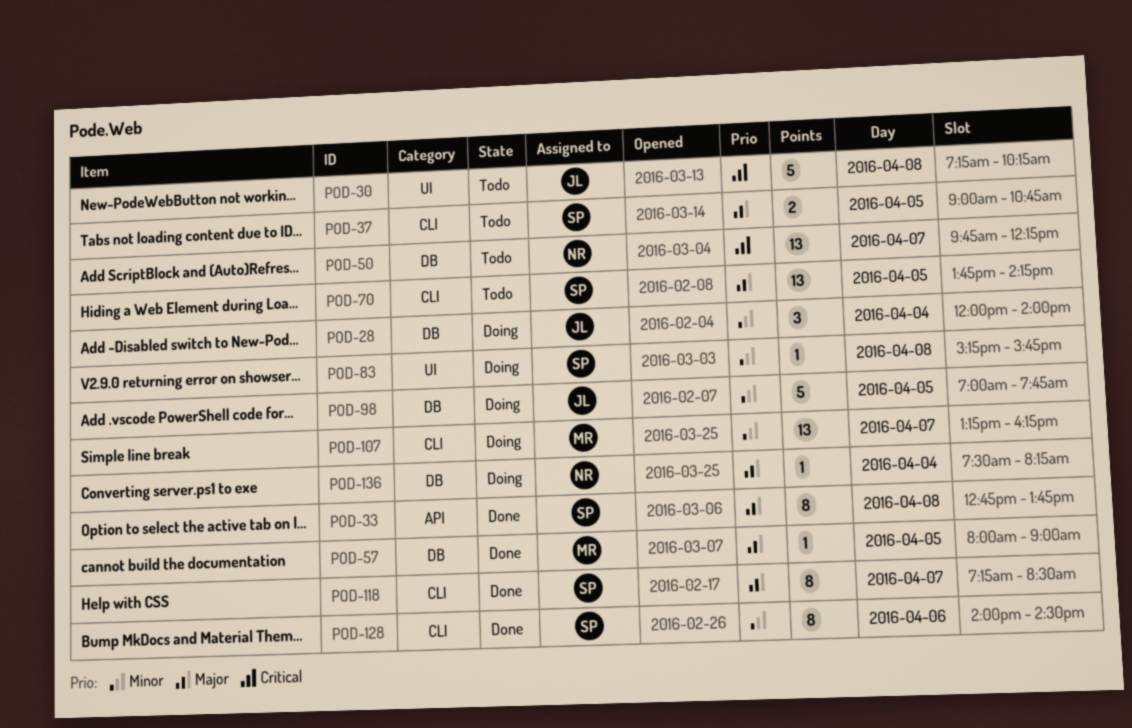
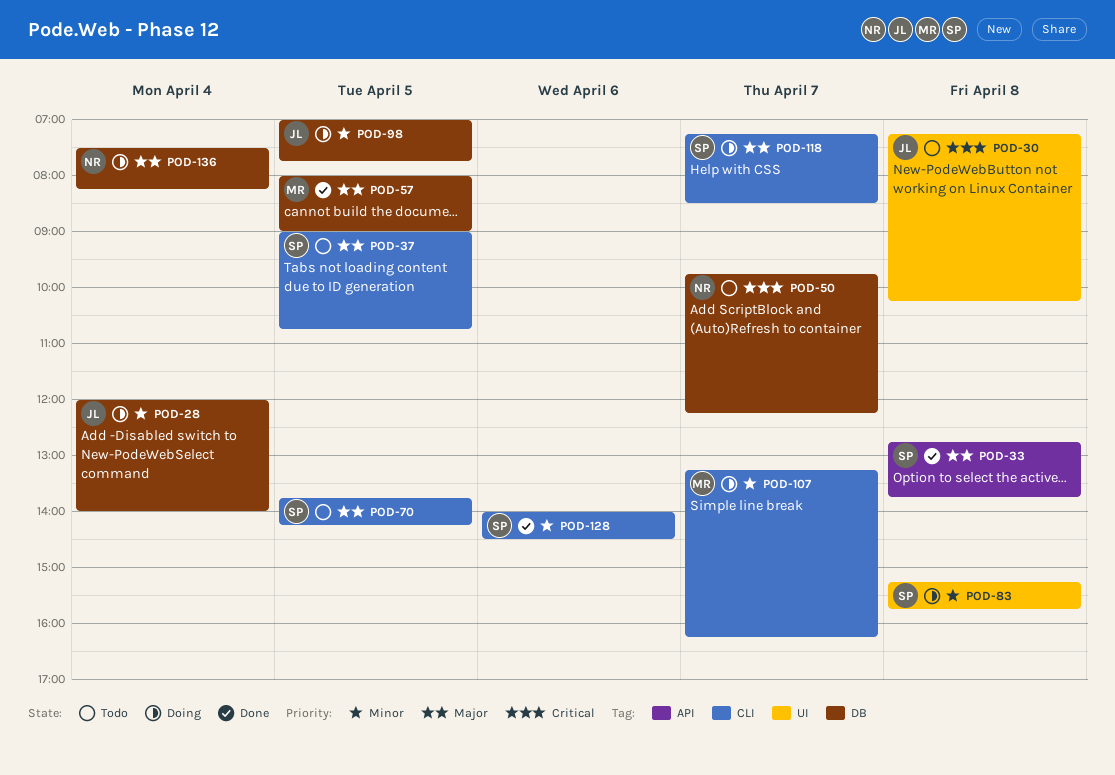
POD-118, status: Done -> Doing

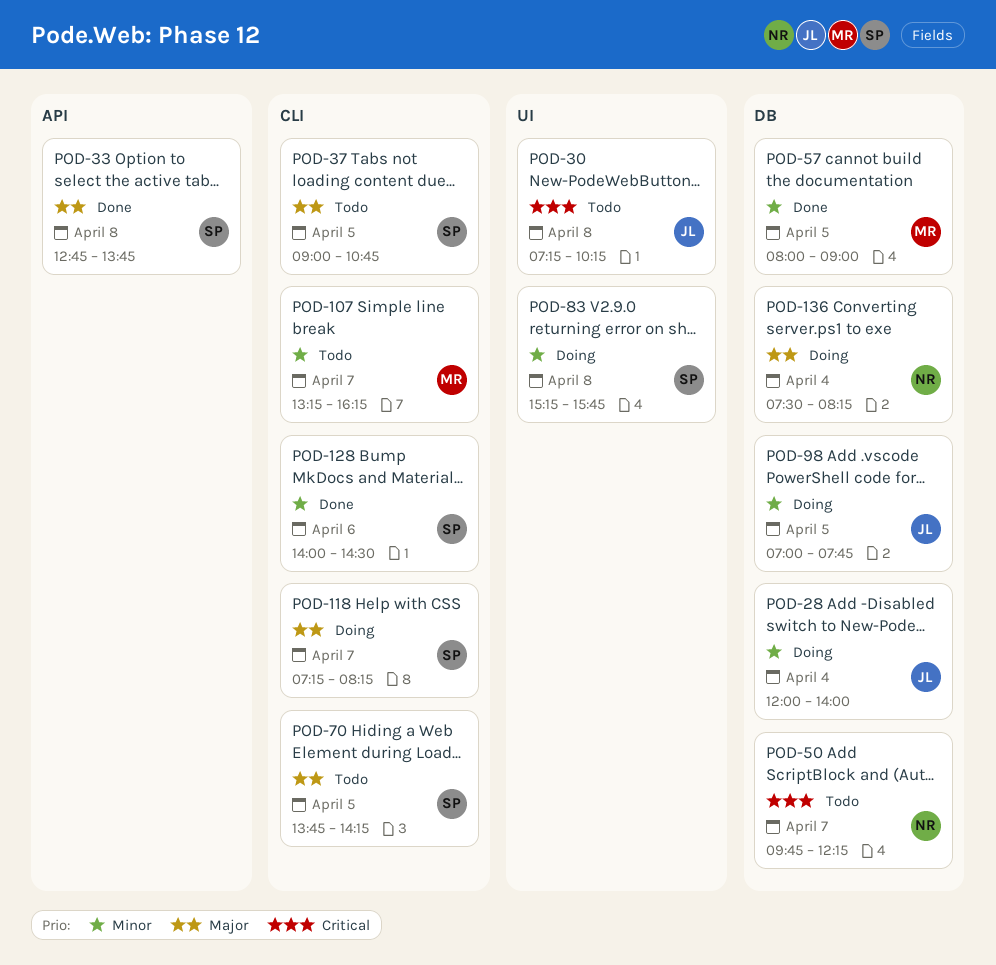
POD-57, priority: Major -> Minor
POD-107, status: Doing -> Todo
POD-118, ends: 08:30 -> 08:15

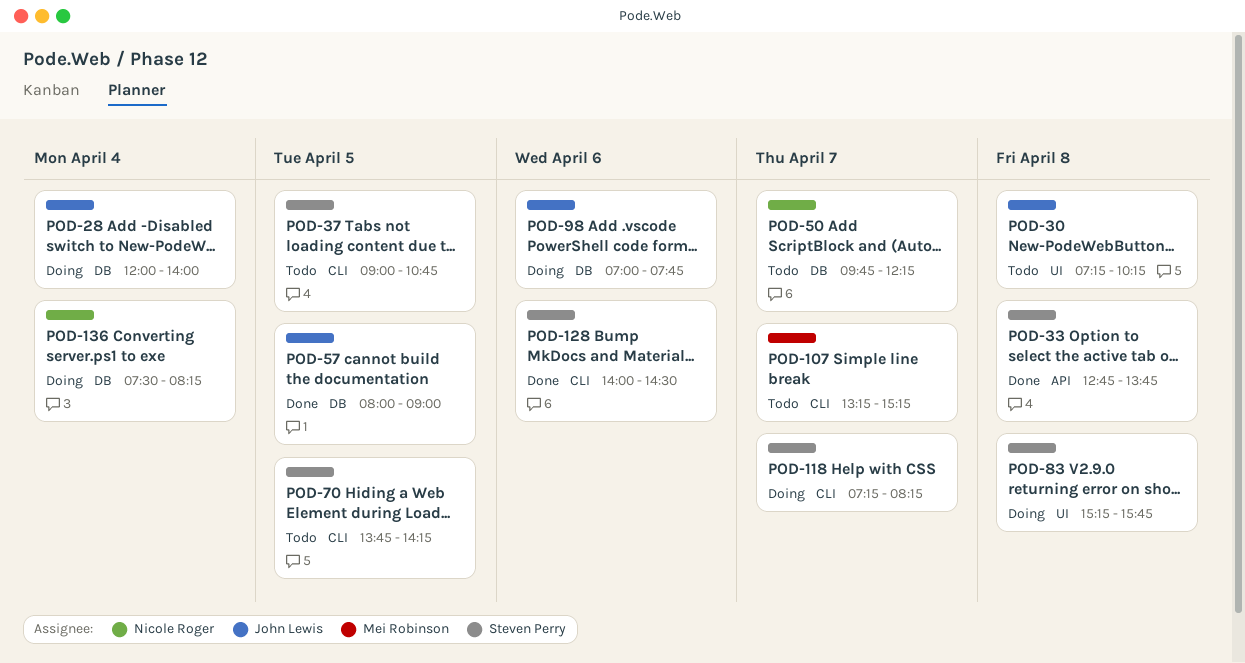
POD-57, owner: Mei Robinson -> John Lewis
POD-98, day: Apr 5 -> Apr 6
POD-107, ends: 16:15 -> 15:15

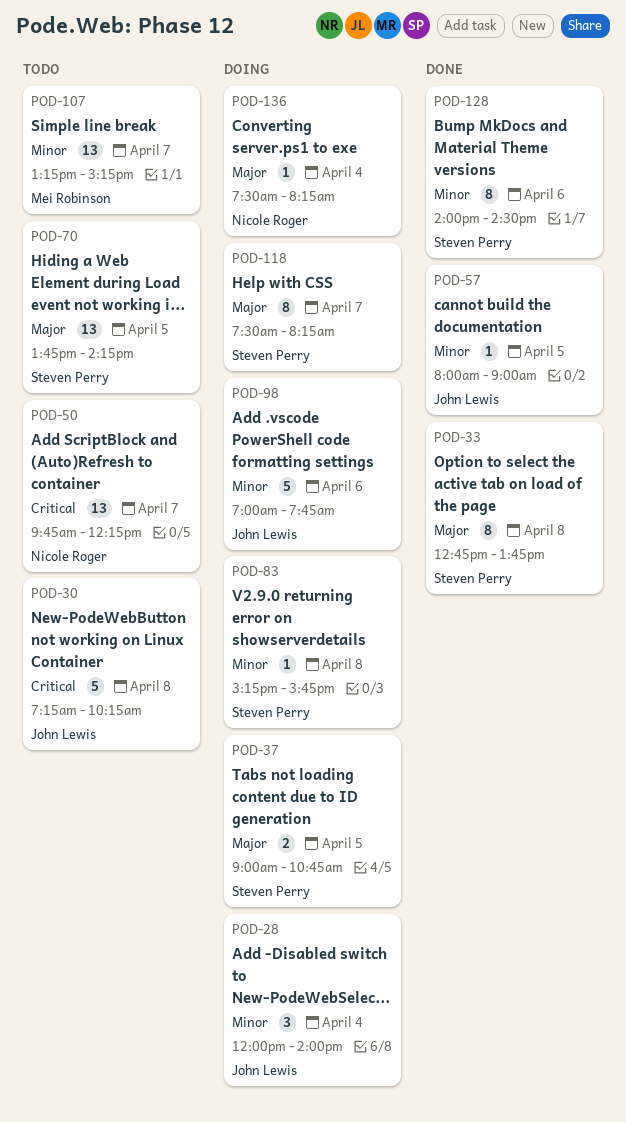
POD-37, status: Todo -> Doing
POD-118, begins: 07:15 -> 07:30

